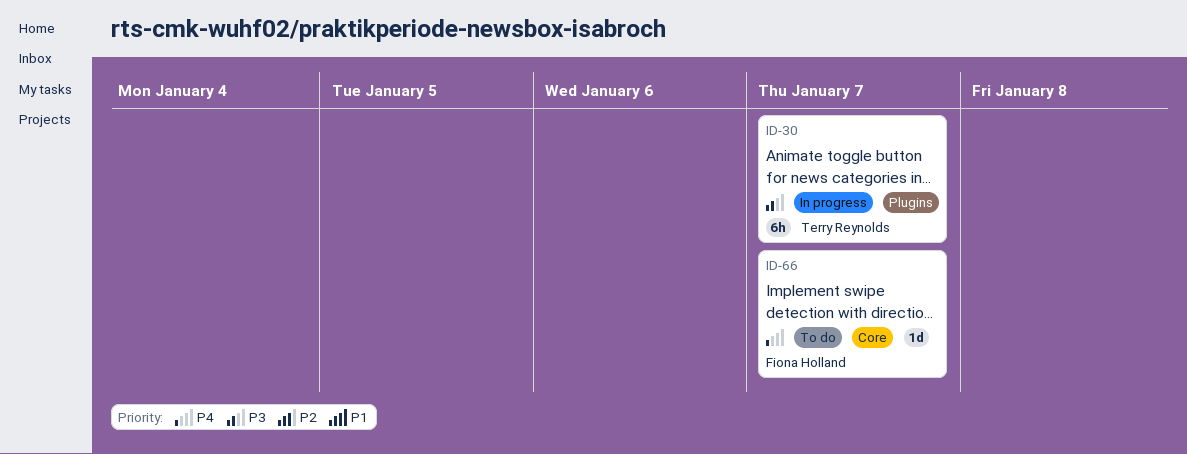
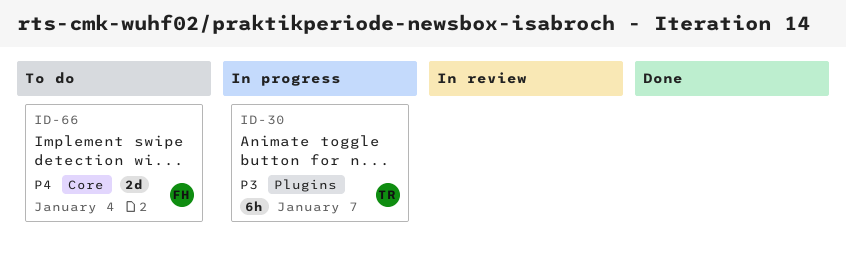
ID-66, estimate: 1d -> 2d
ID-66, due: Jan 7 -> Jan 4

